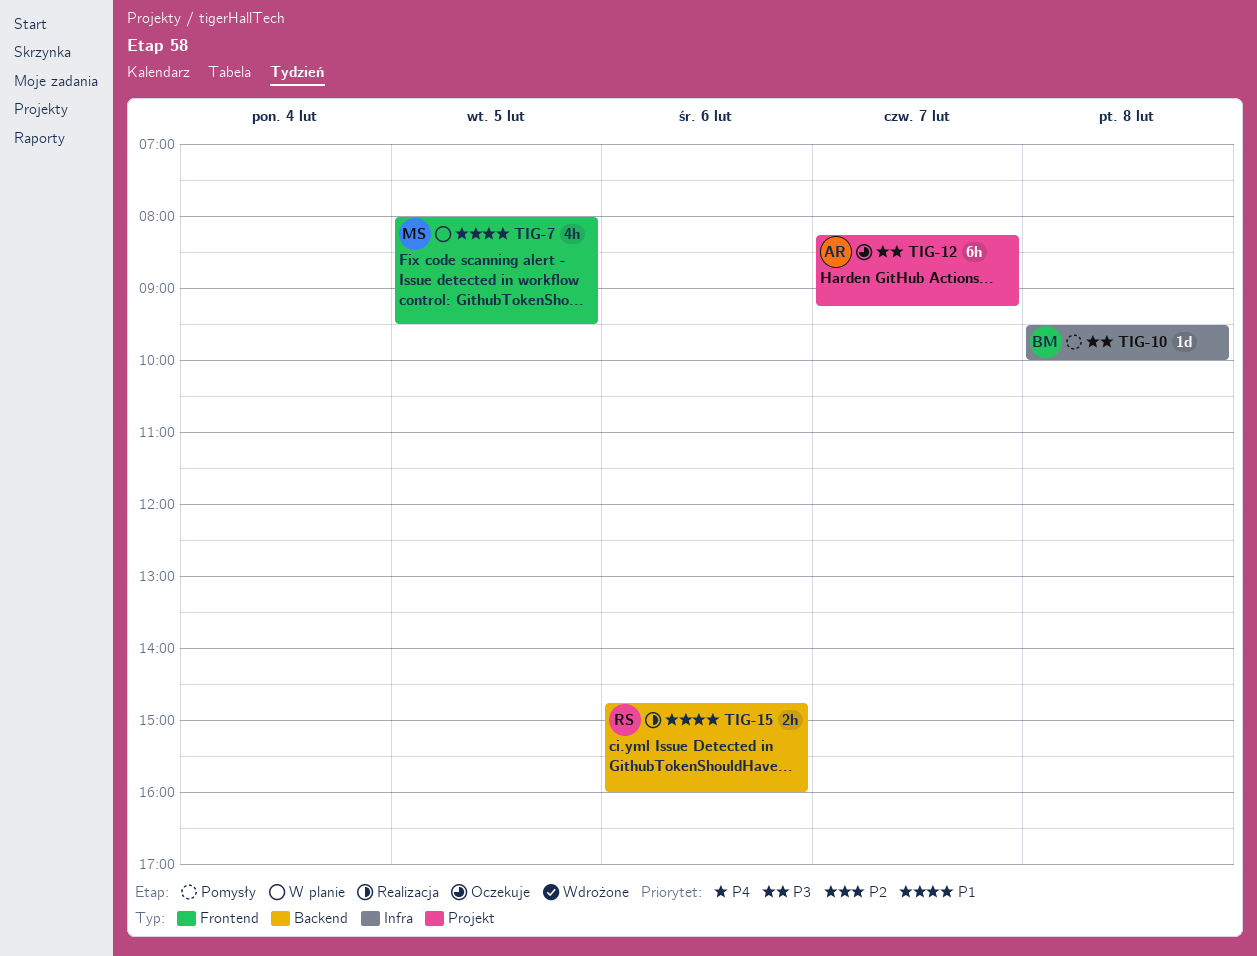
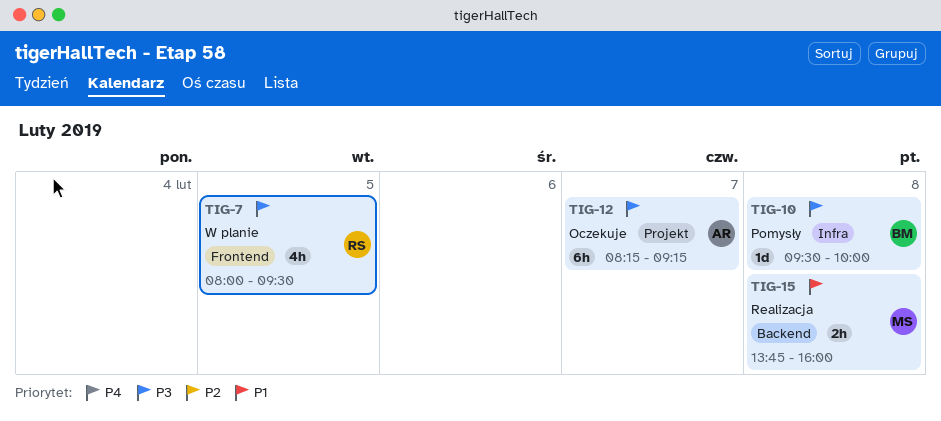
TIG-7, owner: MS -> RS
TIG-7, priority: P1 -> P3
TIG-15, owner: RS -> MS
TIG-15, day: Feb 6 -> Feb 8
TIG-15, begins: 14:45 -> 13:45

